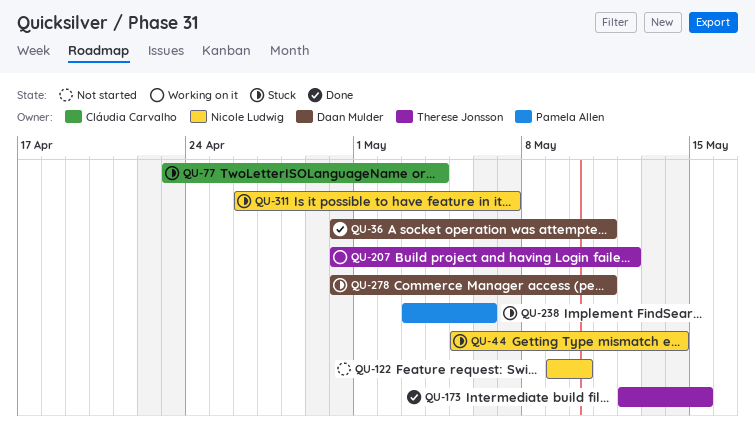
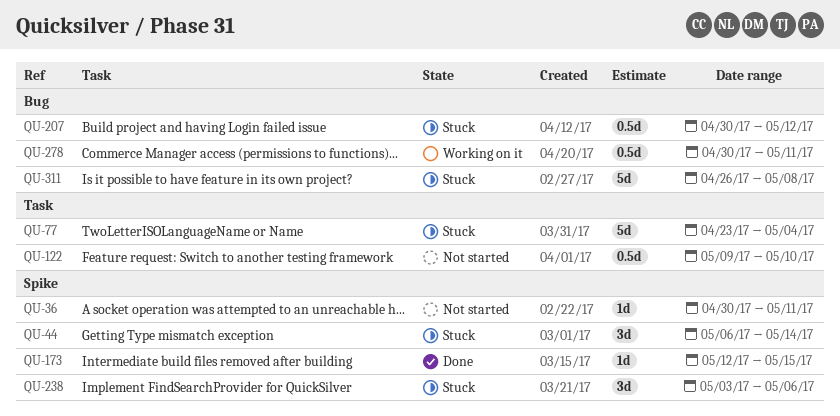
QU-36, status: Done -> Not started
QU-44, start: May 5 -> May 6
QU-207, status: Working on it -> Stuck
QU-278, status: Stuck -> Working on it
QU-311, due: May 7 -> May 8

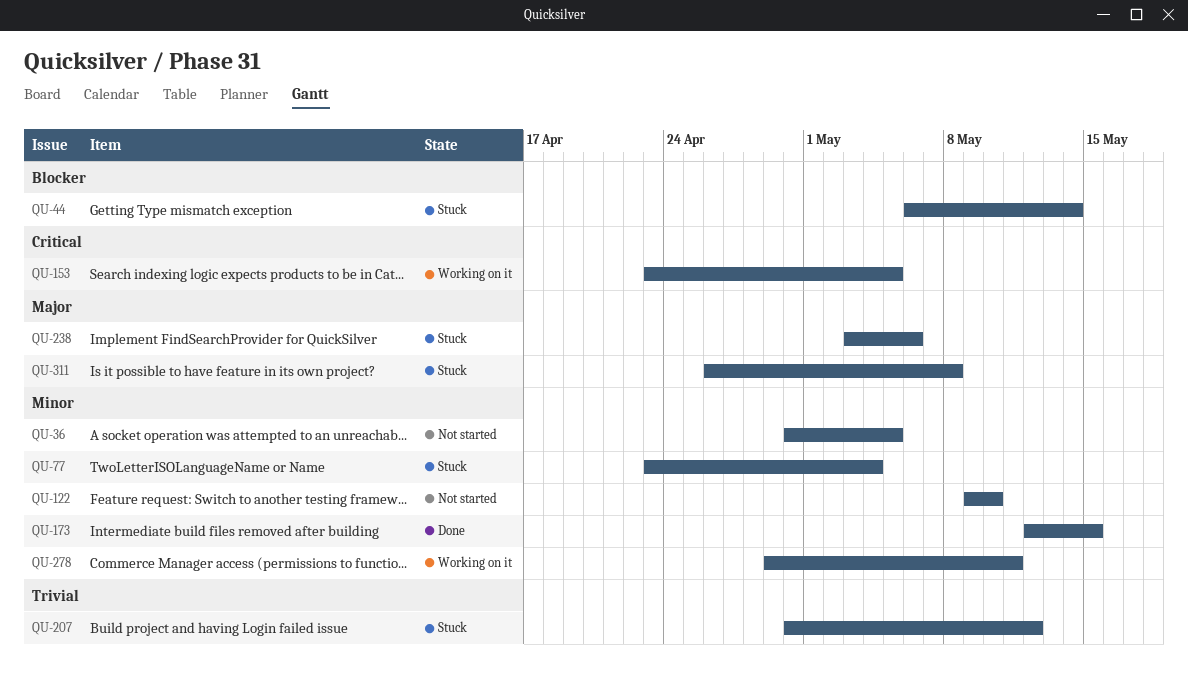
QU-36, due: May 11 -> May 5
QU-153: none -> present
QU-278, start: Apr 30 -> Apr 29

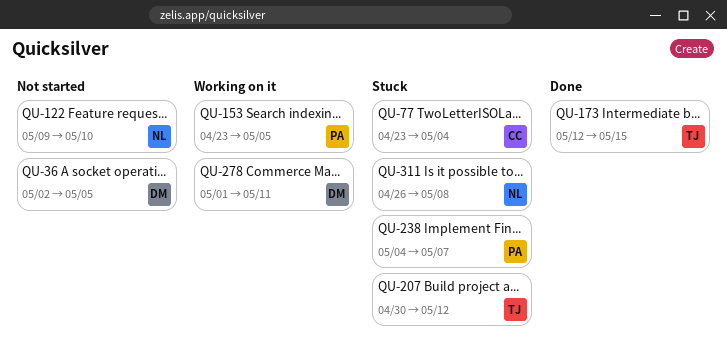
QU-36, start: Apr 30 -> May 2
QU-44: present -> none
QU-238, start: May 3 -> May 4
QU-238, due: May 6 -> May 7
QU-278, start: Apr 29 -> May 1

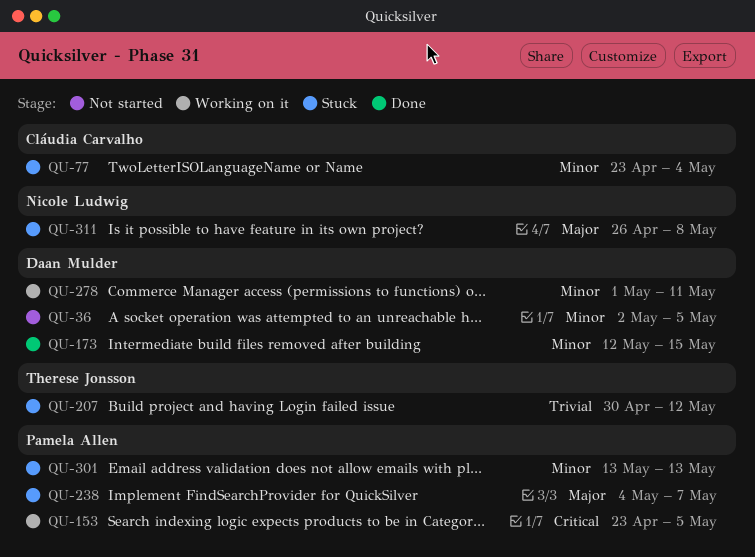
QU-122: present -> none
QU-173, owner: Therese Jonsson -> Daan Mulder
QU-301: none -> present

